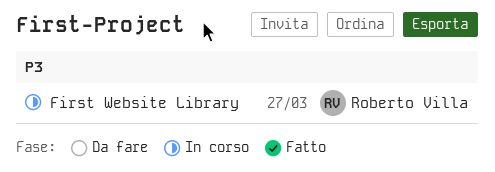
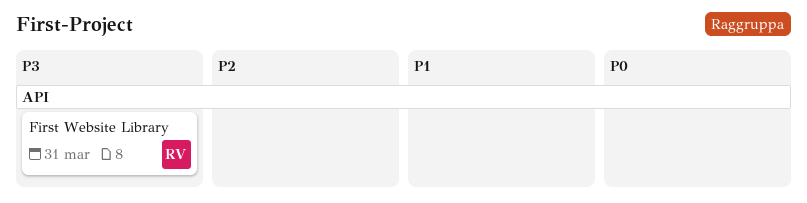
First Website Library, due: Mar 27 -> Mar 31

